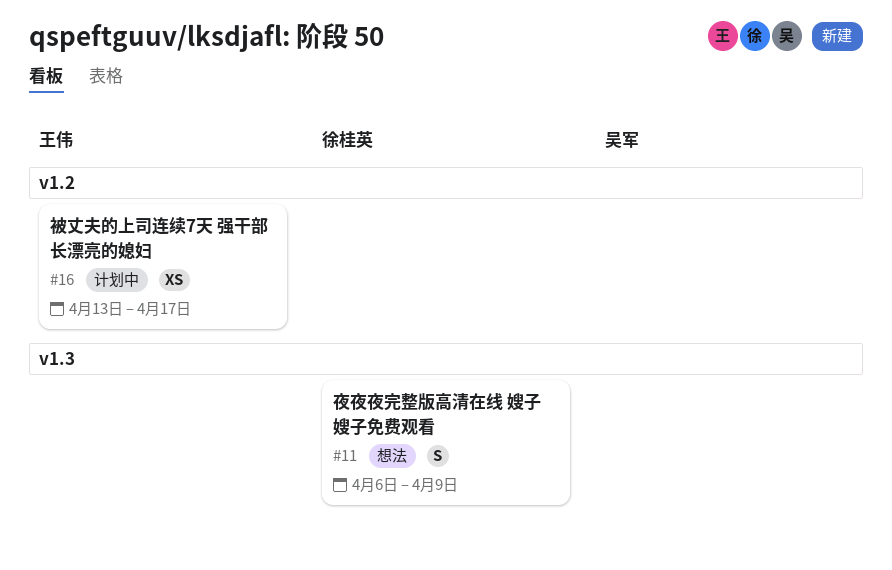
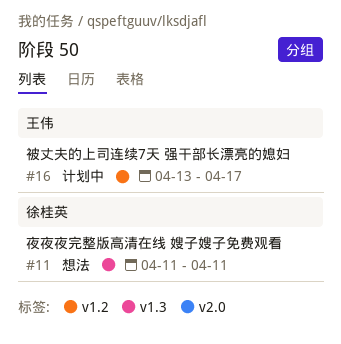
#11, start: Apr 6 -> Apr 11
#11, due: Apr 9 -> Apr 11

